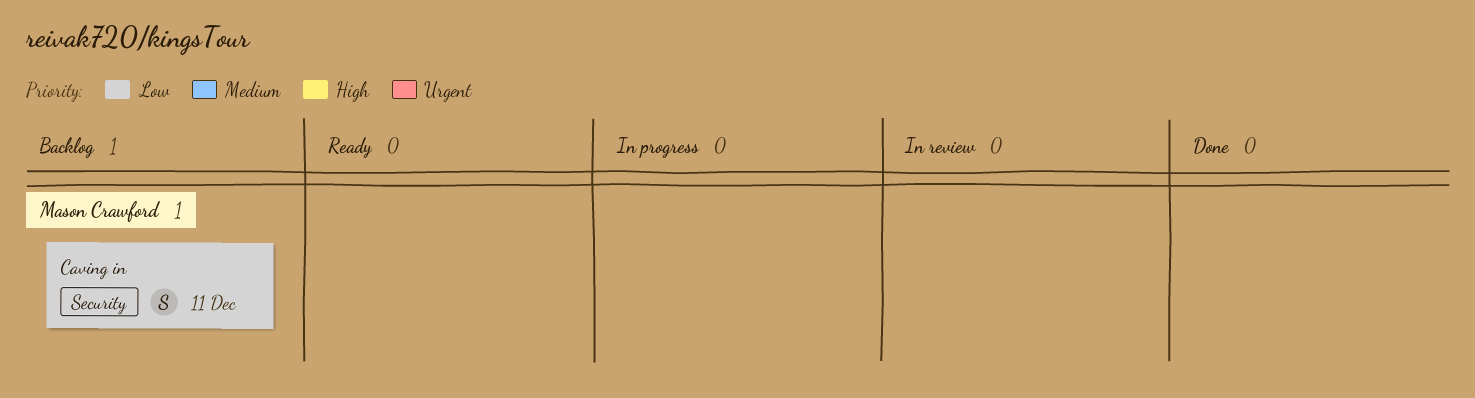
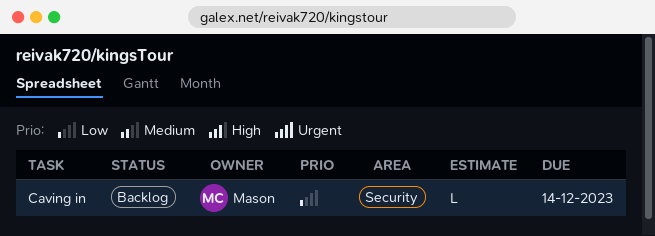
Caving in, estimate: S -> L
Caving in, due: Dec 11 -> Dec 14

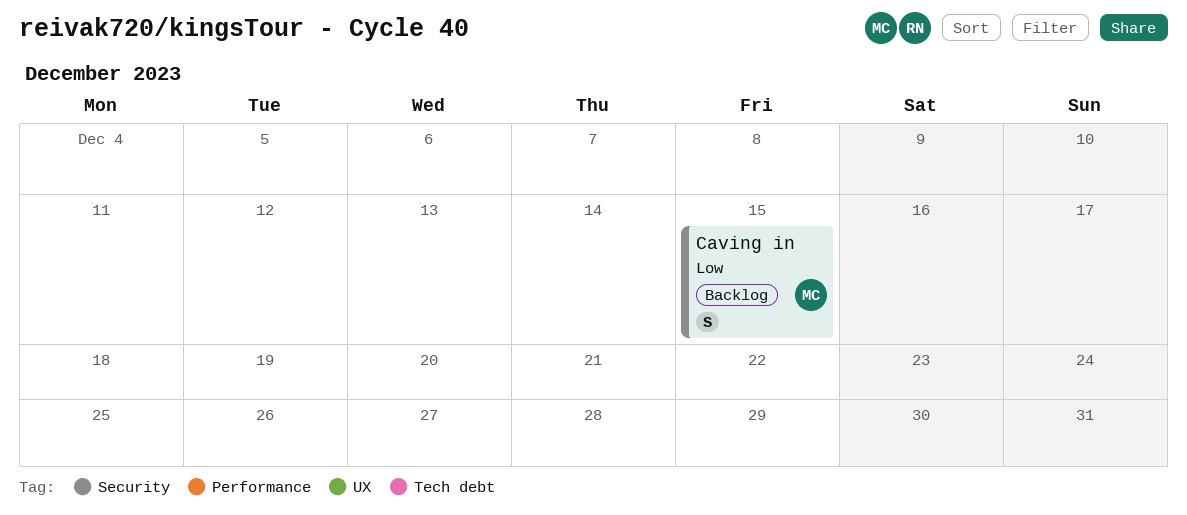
Caving in, estimate: L -> S
Caving in, due: Dec 14 -> Dec 15

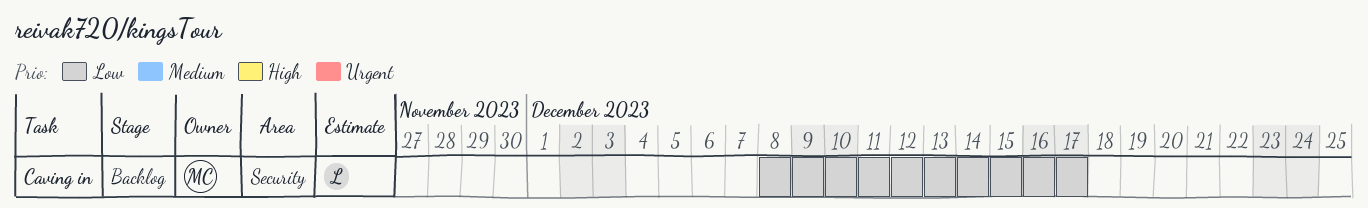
Caving in, estimate: S -> L
Caving in, due: Dec 15 -> Dec 17

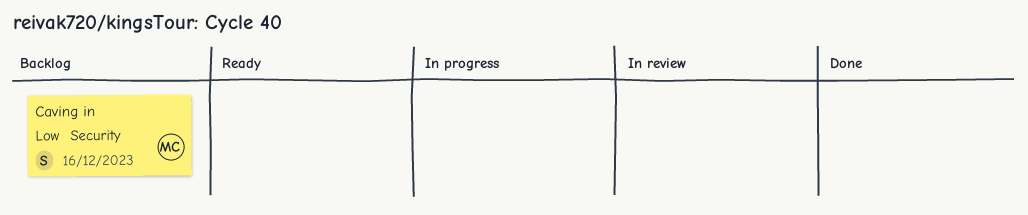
Caving in, estimate: L -> S
Caving in, due: Dec 17 -> Dec 16

